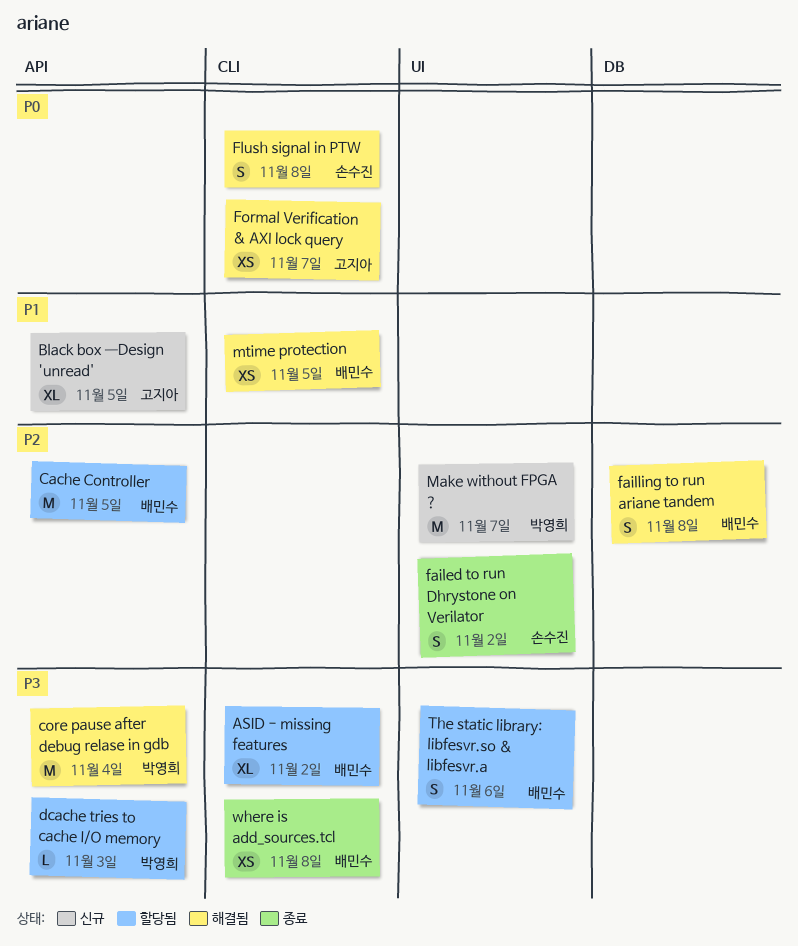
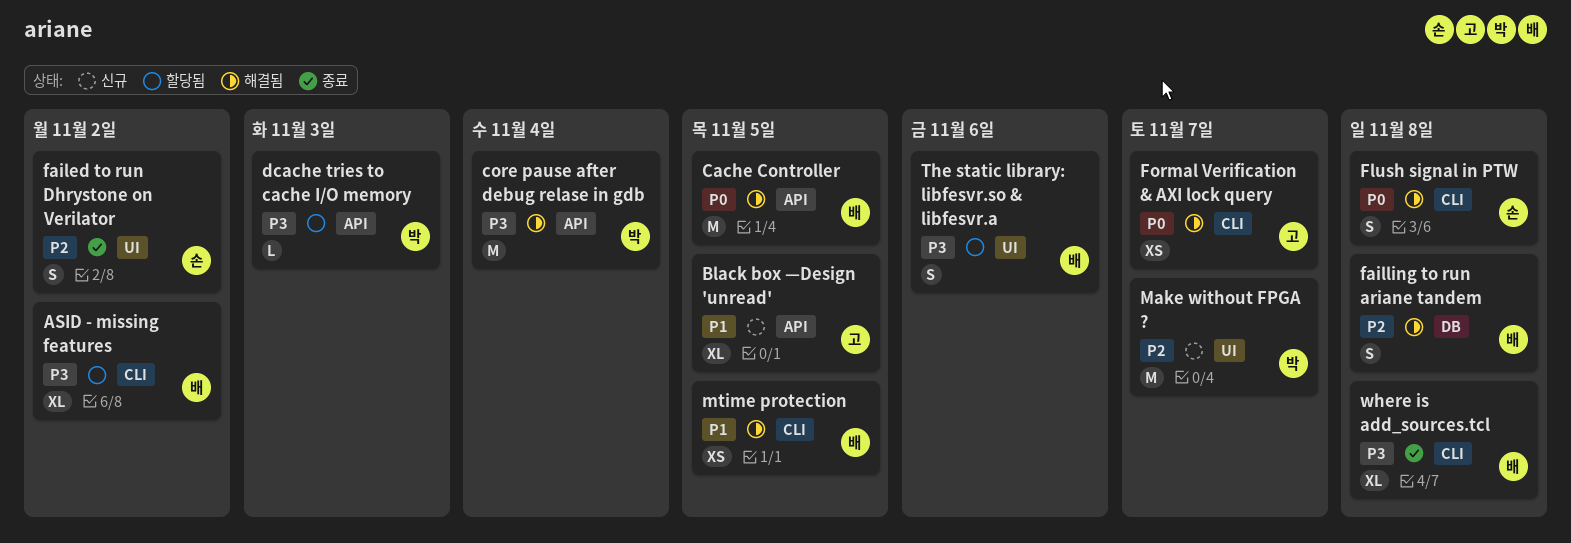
Cache Controller, status: 할당됨 -> 해결됨
Cache Controller, priority: P2 -> P0
where is add_sources.tcl, estimate: XS -> XL

